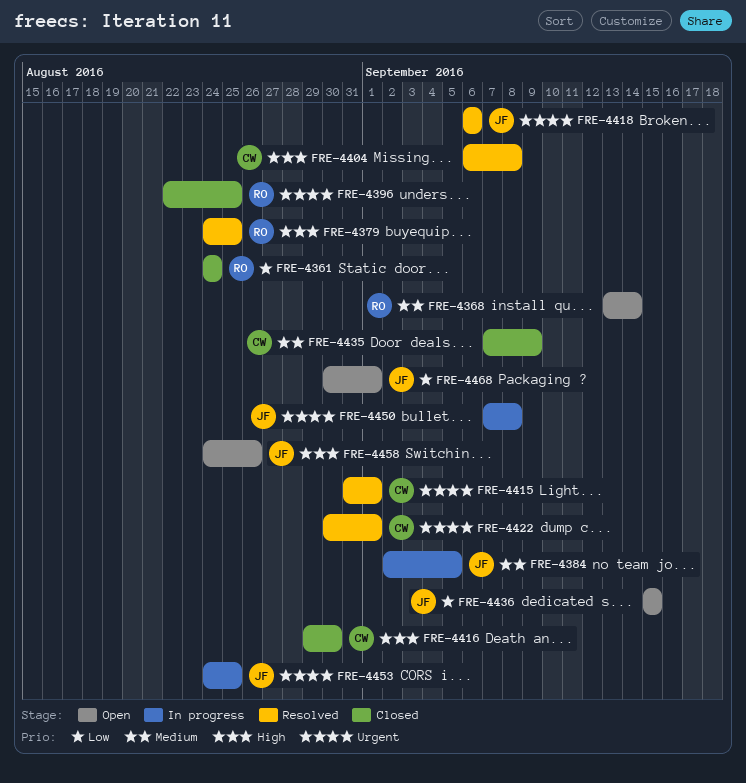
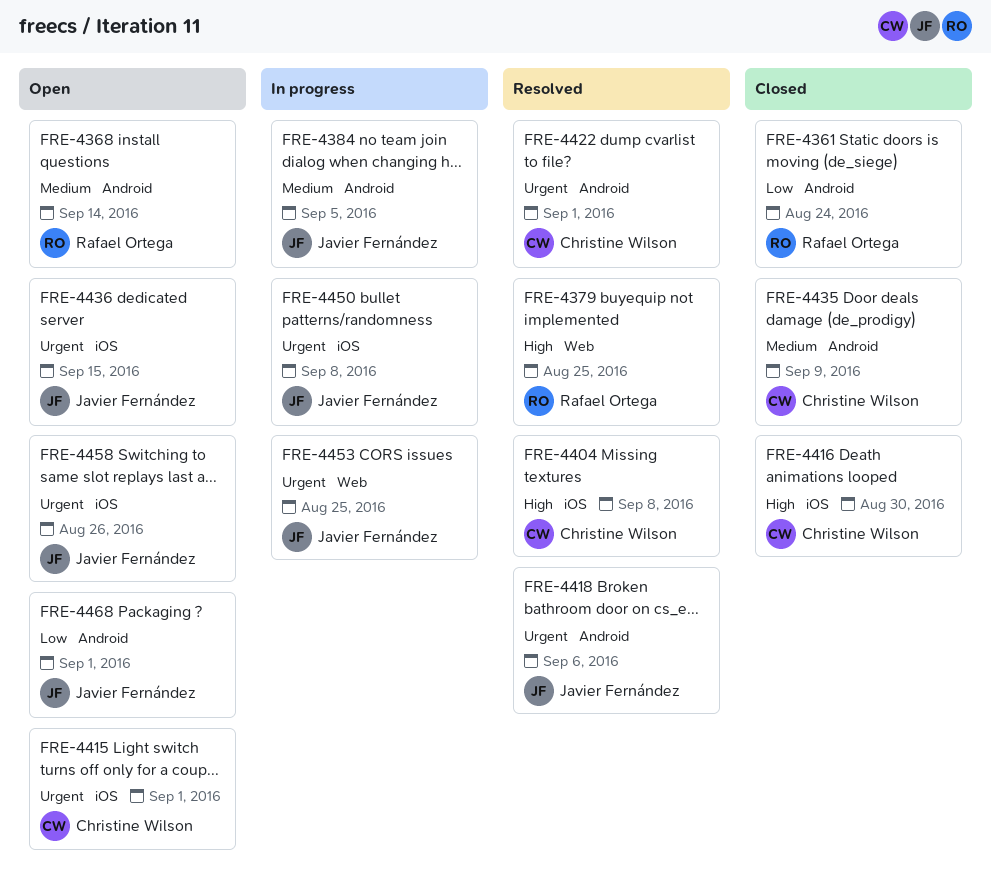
FRE-4396: present -> none
FRE-4415, status: Resolved -> Open
FRE-4436, priority: Low -> Urgent
FRE-4458, priority: High -> Urgent

